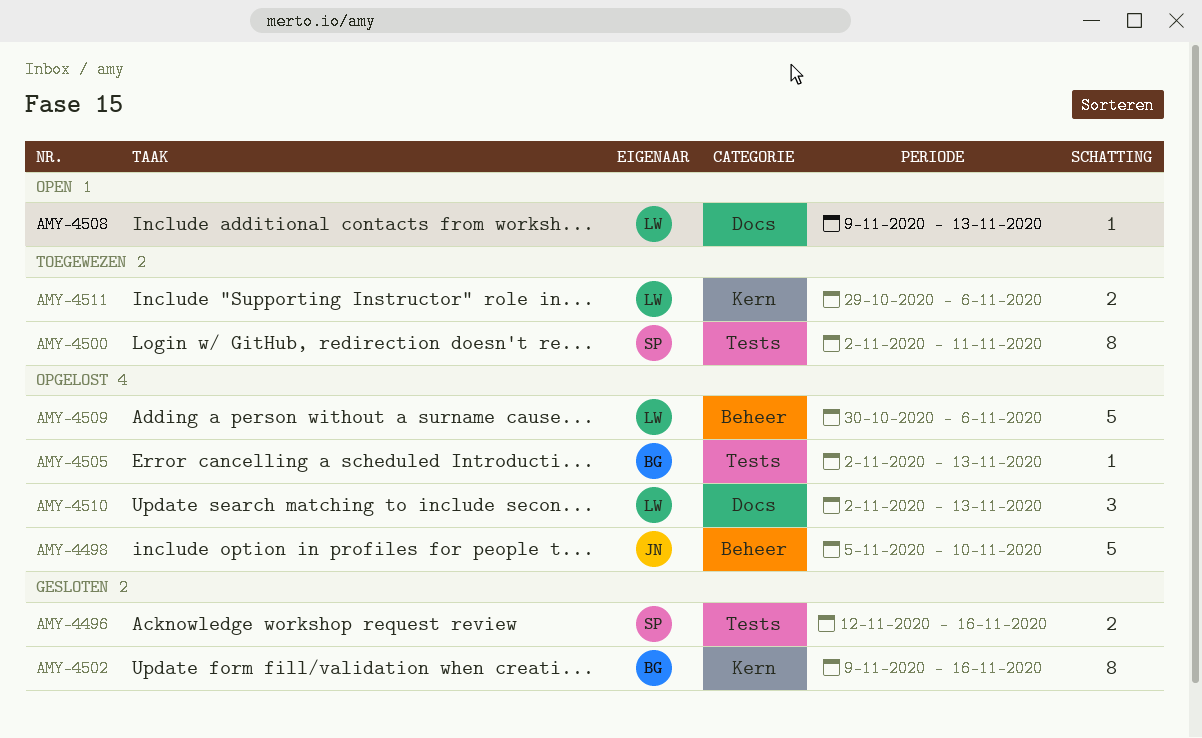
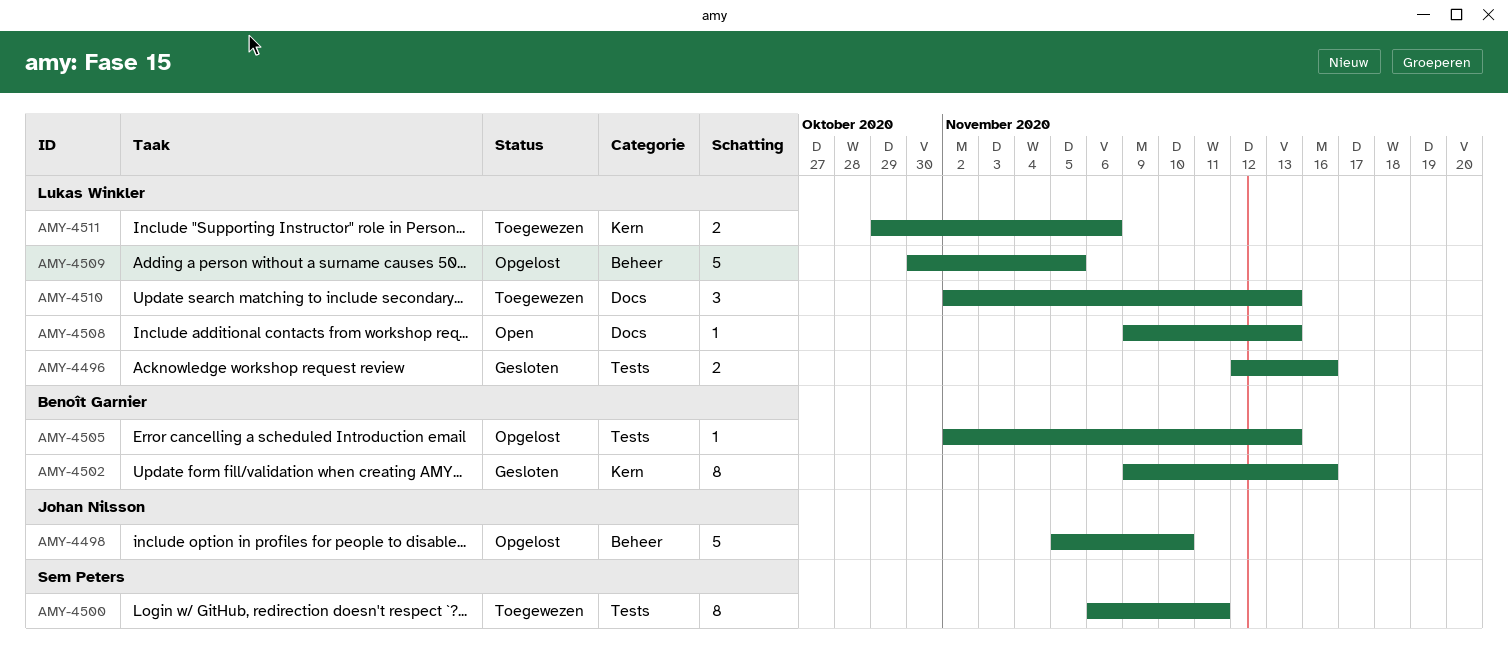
AMY-4496, owner: Sem Peters -> Lukas Winkler
AMY-4500, start: Nov 2 -> Nov 6
AMY-4509, due: Nov 6 -> Nov 5
AMY-4510, status: Opgelost -> Toegewezen

